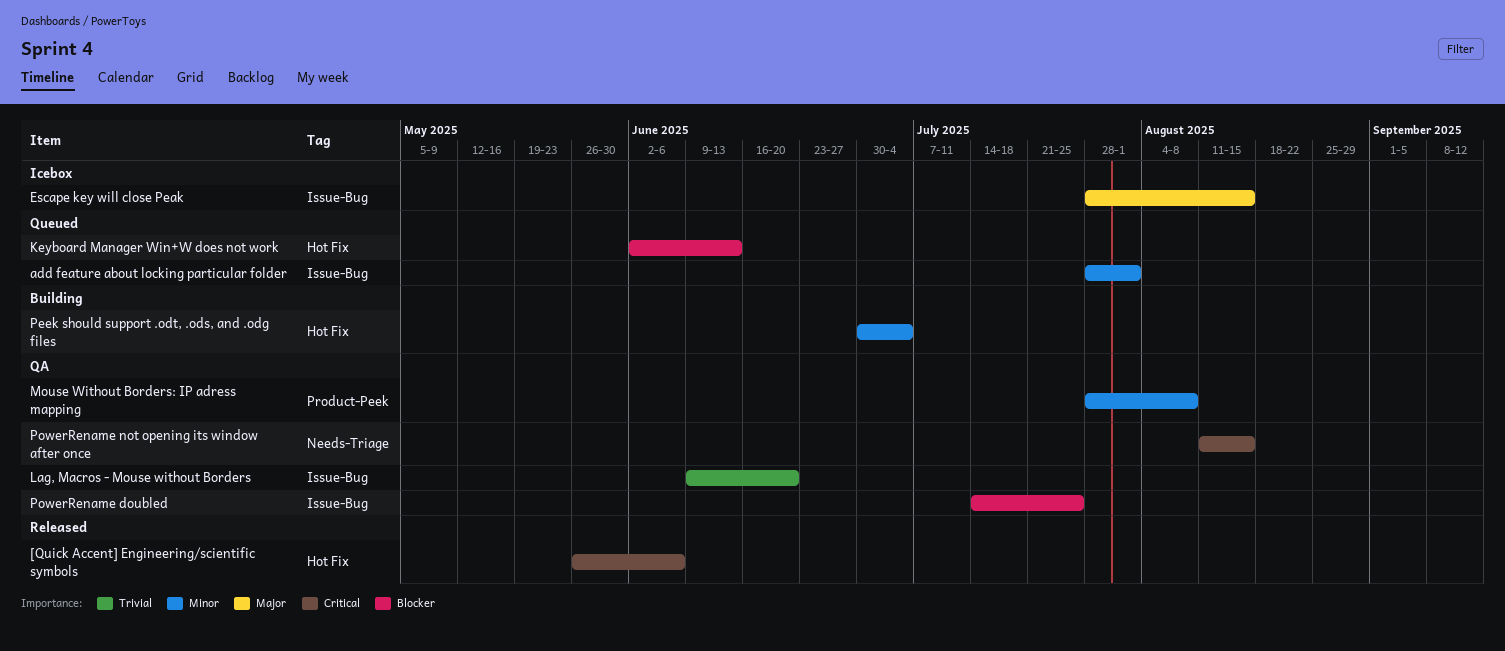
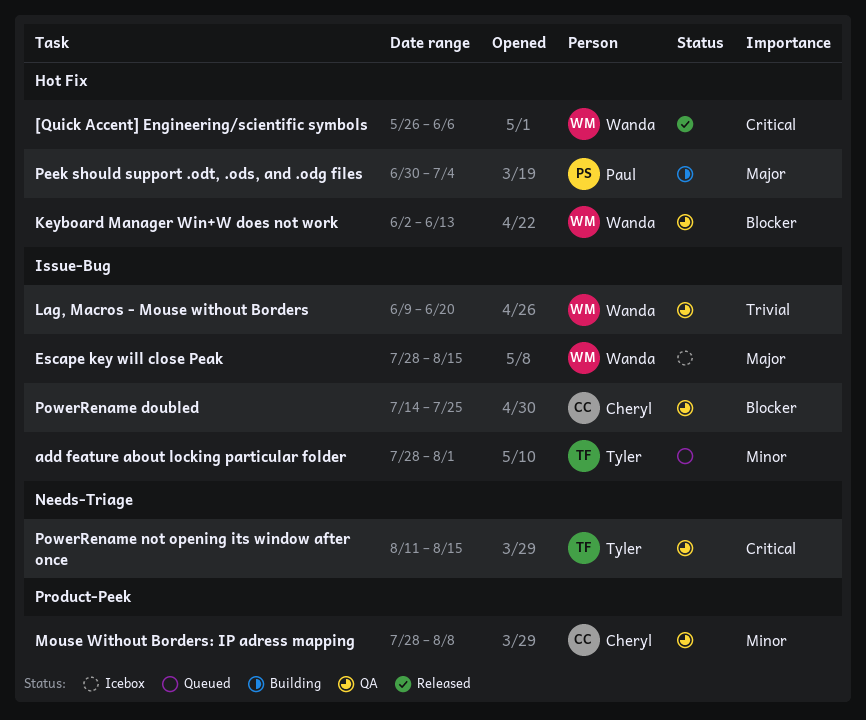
Keyboard Manager Win+W does not work, status: Queued -> QA
Peek should support .odt, .ods, and .odg files, priority: Minor -> Major

